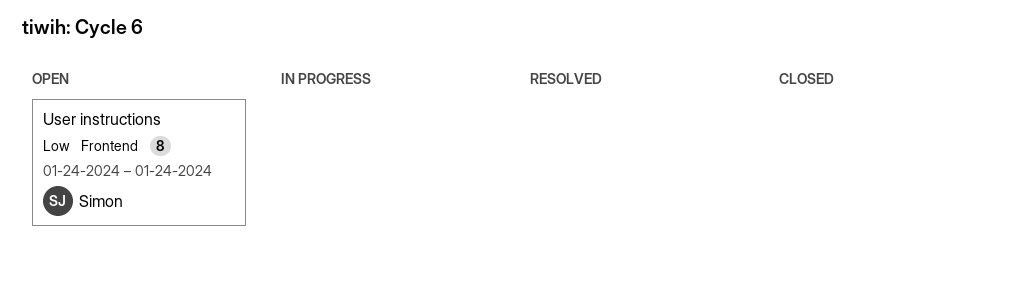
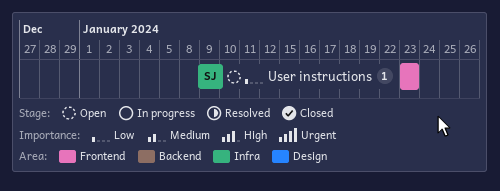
User instructions, estimate: 8 -> 1
User instructions, start: Jan 24 -> Jan 23
User instructions, due: Jan 24 -> Jan 23

